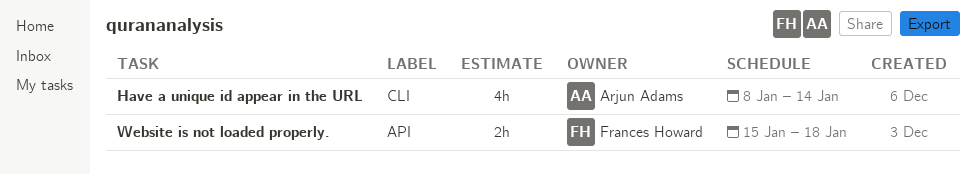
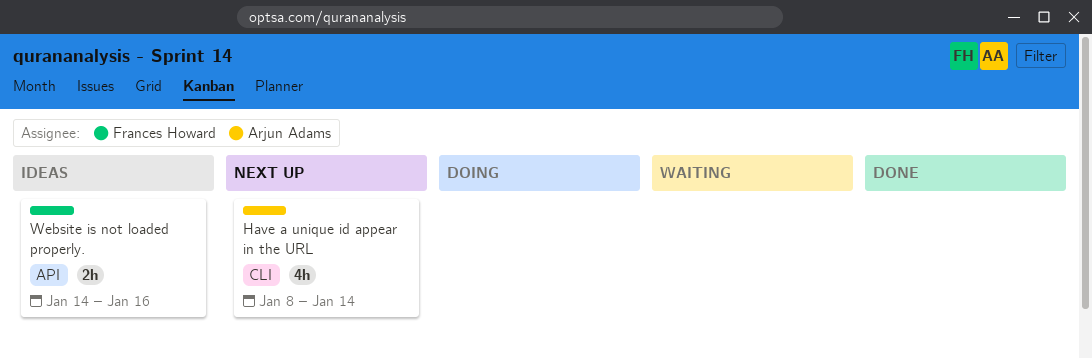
Website is not loaded properly., start: Jan 15 -> Jan 14
Website is not loaded properly., due: Jan 18 -> Jan 16

